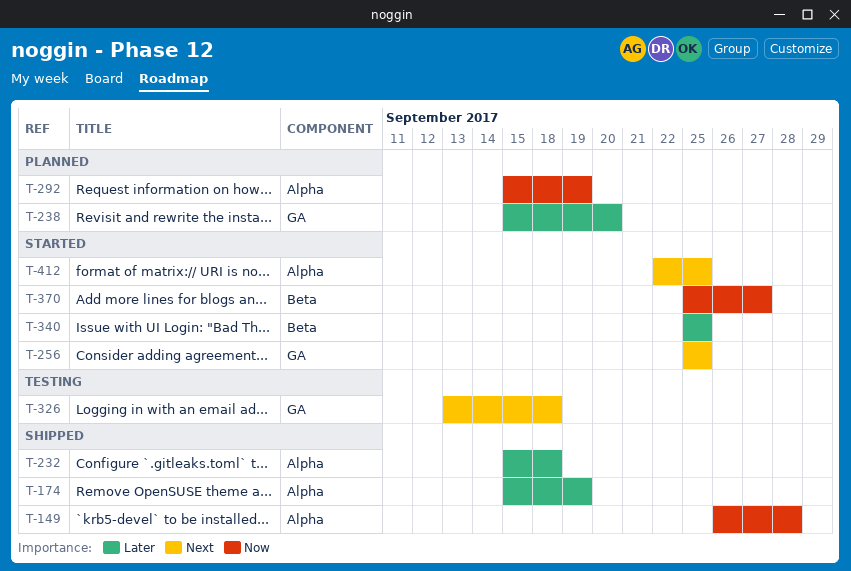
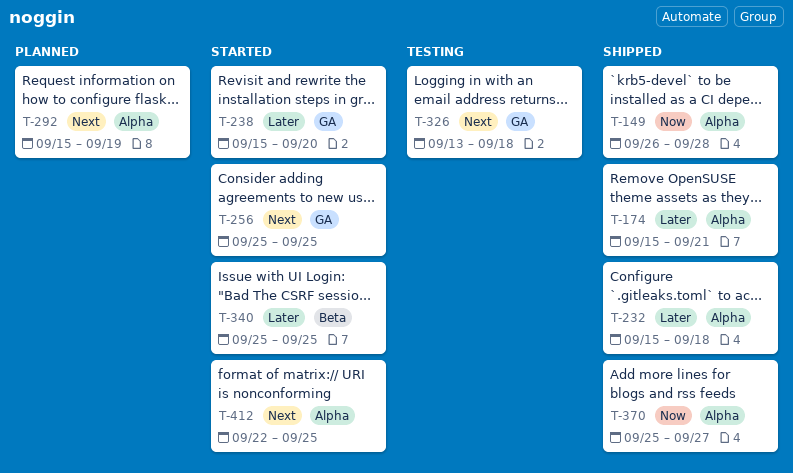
T-174, due: Sep 19 -> Sep 21
T-238, status: Planned -> Started
T-292, priority: Now -> Next
T-370, status: Started -> Shipped
T-370, label: Beta -> Alpha

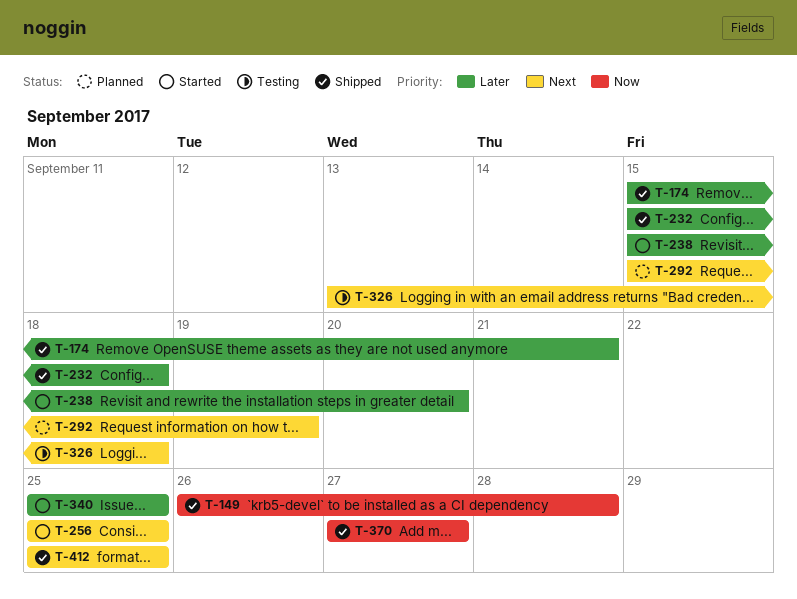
T-370, start: Sep 25 -> Sep 27
T-412, status: Started -> Shipped
T-412, start: Sep 22 -> Sep 25

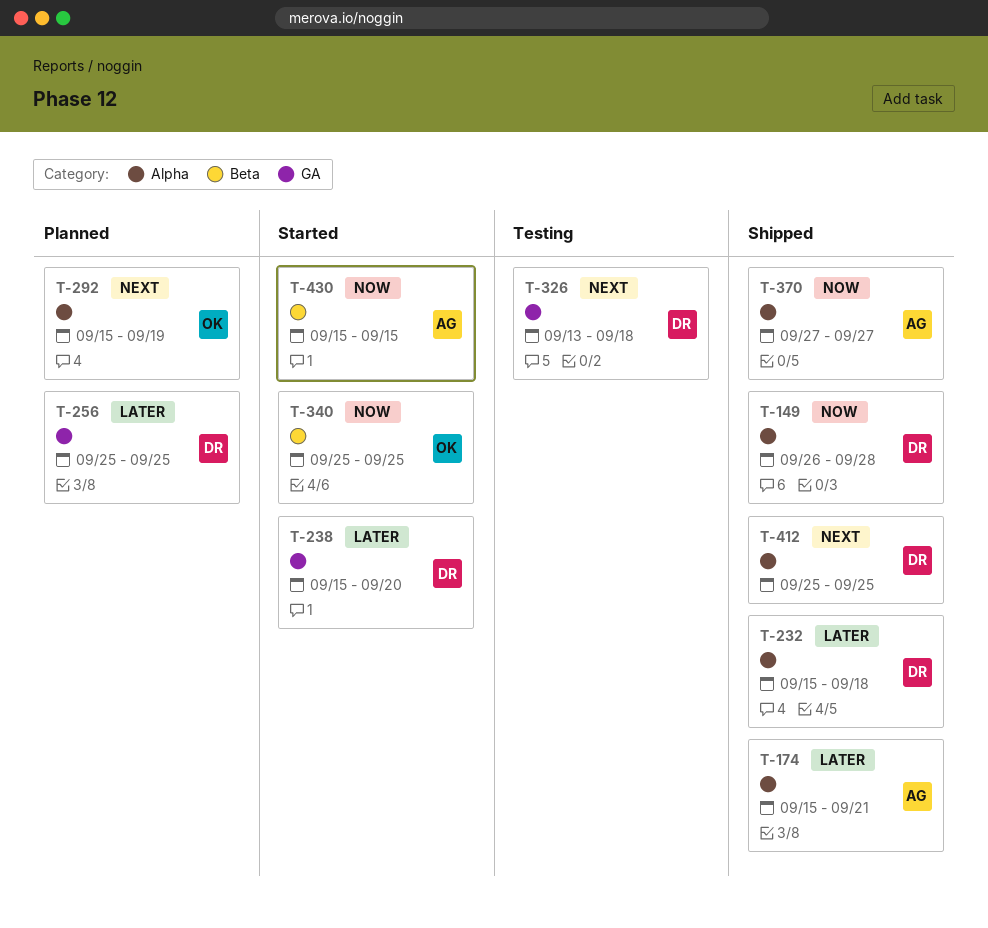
T-256, status: Started -> Planned
T-256, priority: Next -> Later
T-340, priority: Later -> Now
T-430: none -> present

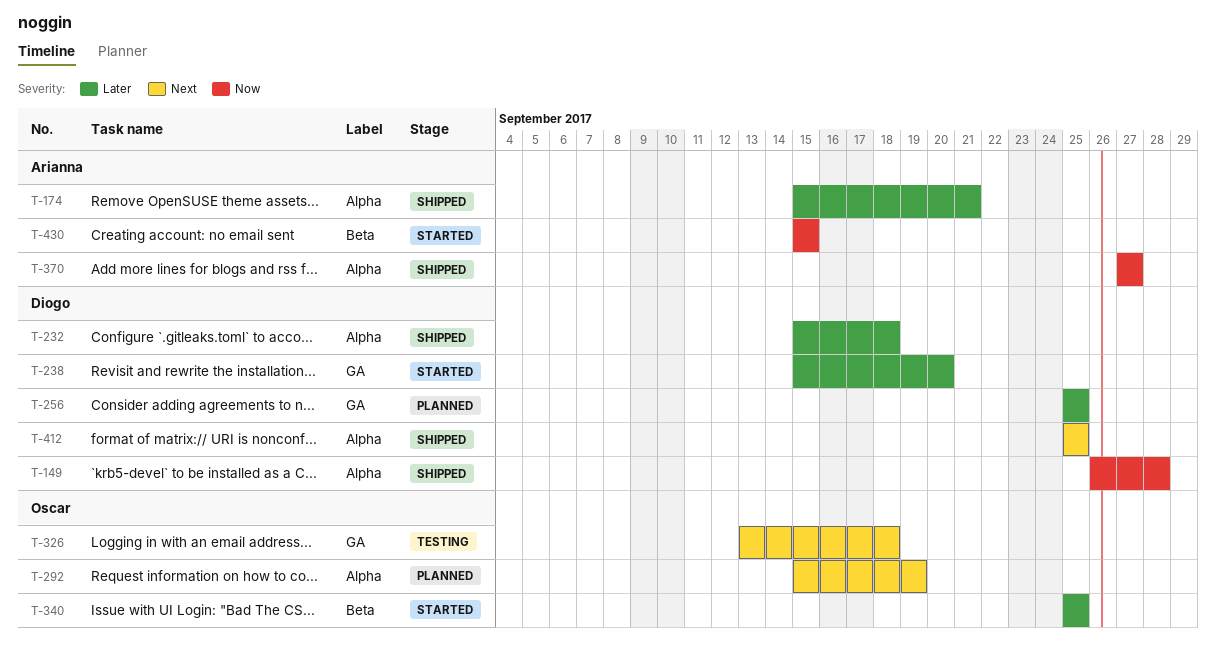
T-326, owner: Diogo -> Oscar
T-340, priority: Now -> Later

